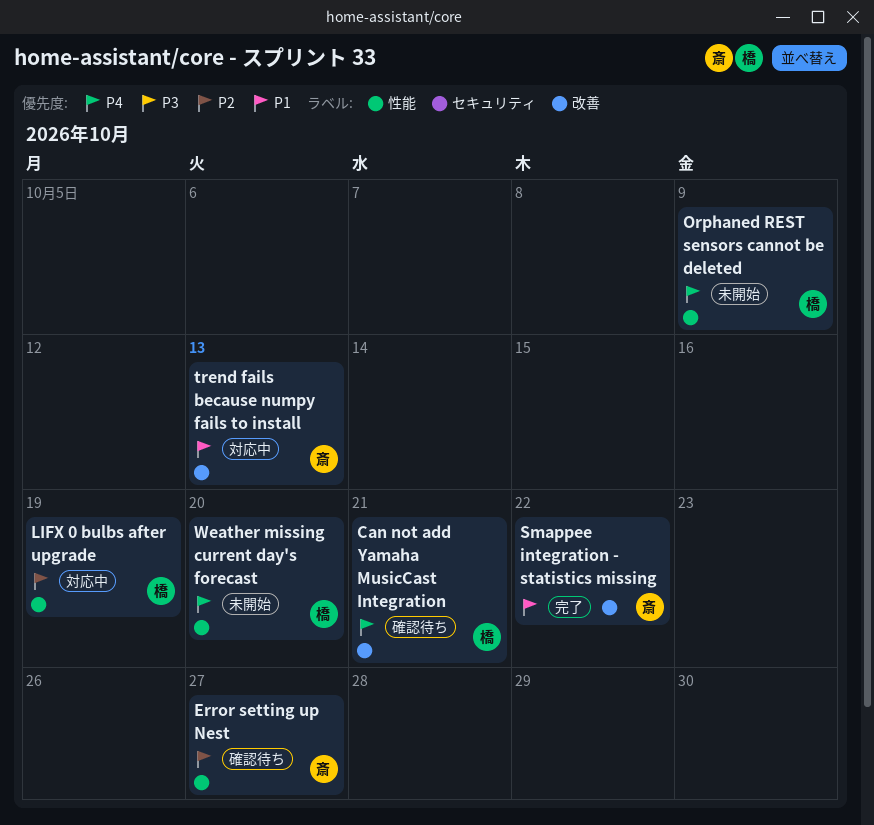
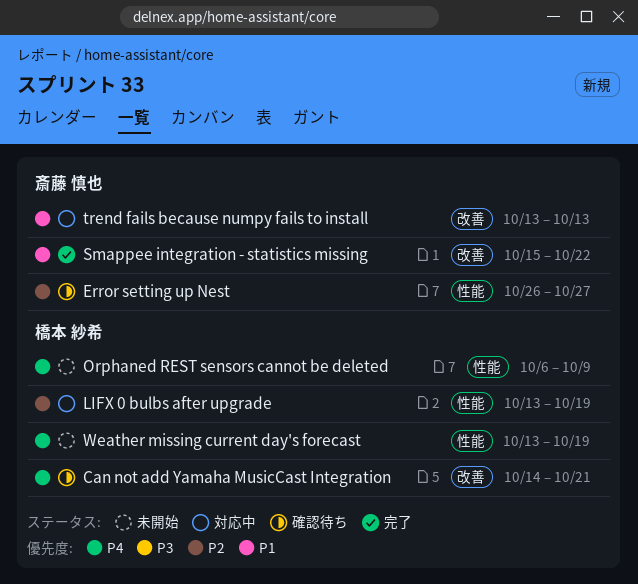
Weather missing current day's forecast, due: Oct 20 -> Oct 19

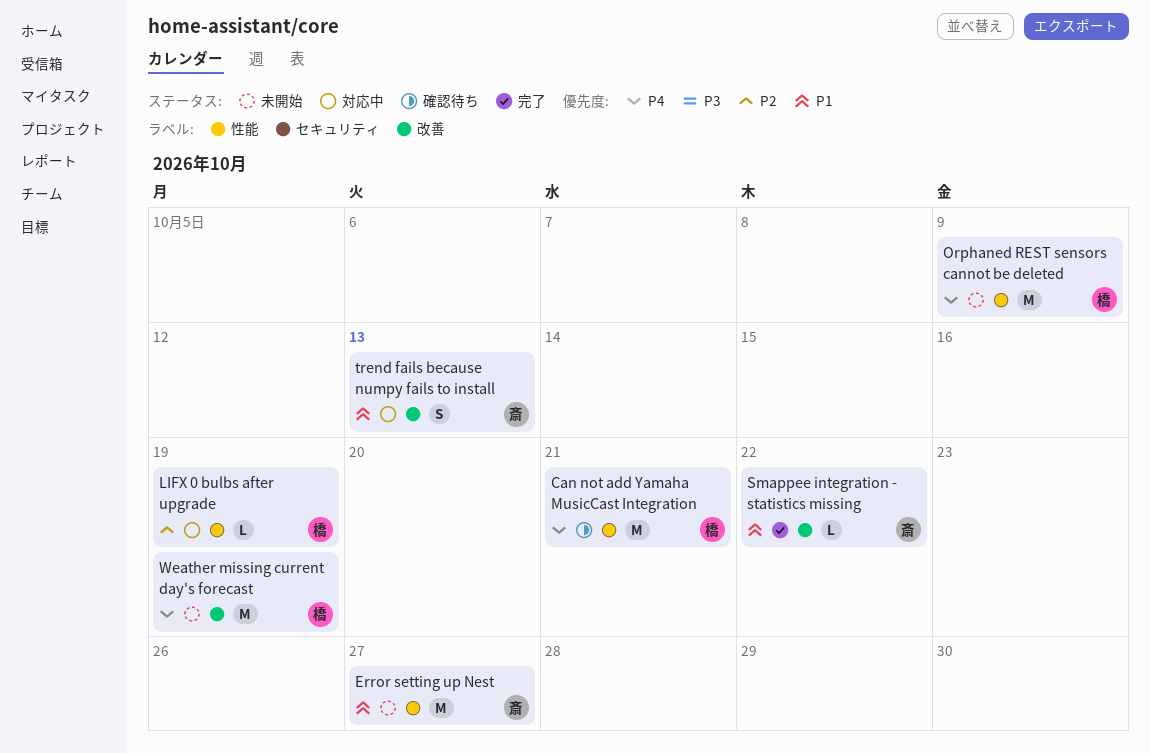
Can not add Yamaha MusicCast Integration, label: 改善 -> 性能
Error setting up Nest, status: 確認待ち -> 未開始
Error setting up Nest, priority: P2 -> P1
Weather missing current day's forecast, label: 性能 -> 改善

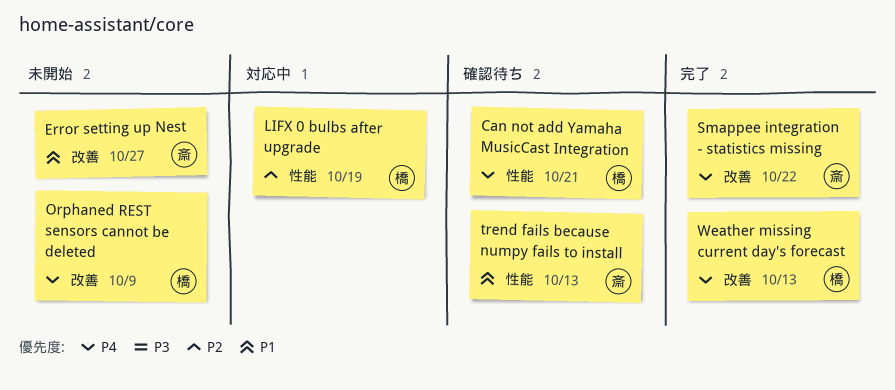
Error setting up Nest, label: 性能 -> 改善
Orphaned REST sensors cannot be deleted, label: 性能 -> 改善
Smappee integration - statistics missing, priority: P1 -> P4
trend fails because numpy fails to install, status: 対応中 -> 確認待ち
trend fails because numpy fails to install, label: 改善 -> 性能
Weather missing current day's forecast, status: 未開始 -> 完了
Weather missing current day's forecast, due: Oct 19 -> Oct 13

